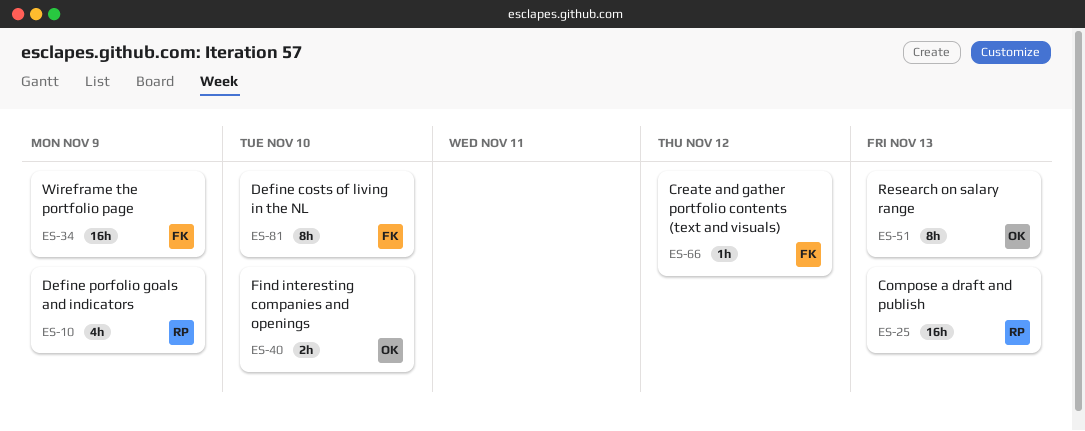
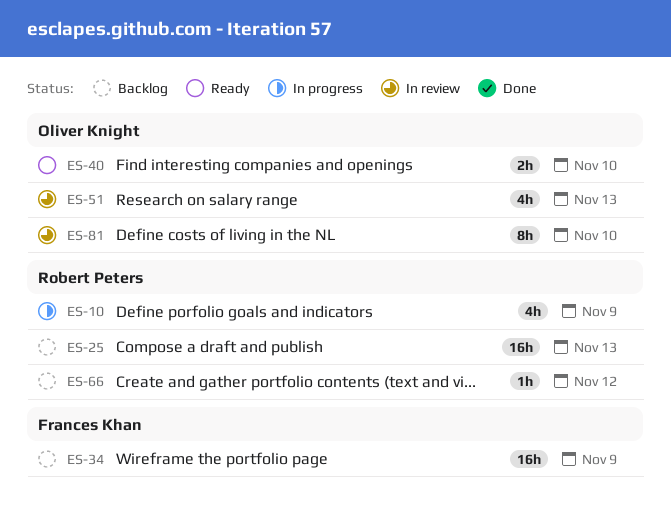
ES-51, estimate: 8h -> 4h
ES-66, owner: Frances Khan -> Robert Peters
ES-81, owner: Frances Khan -> Oliver Knight

